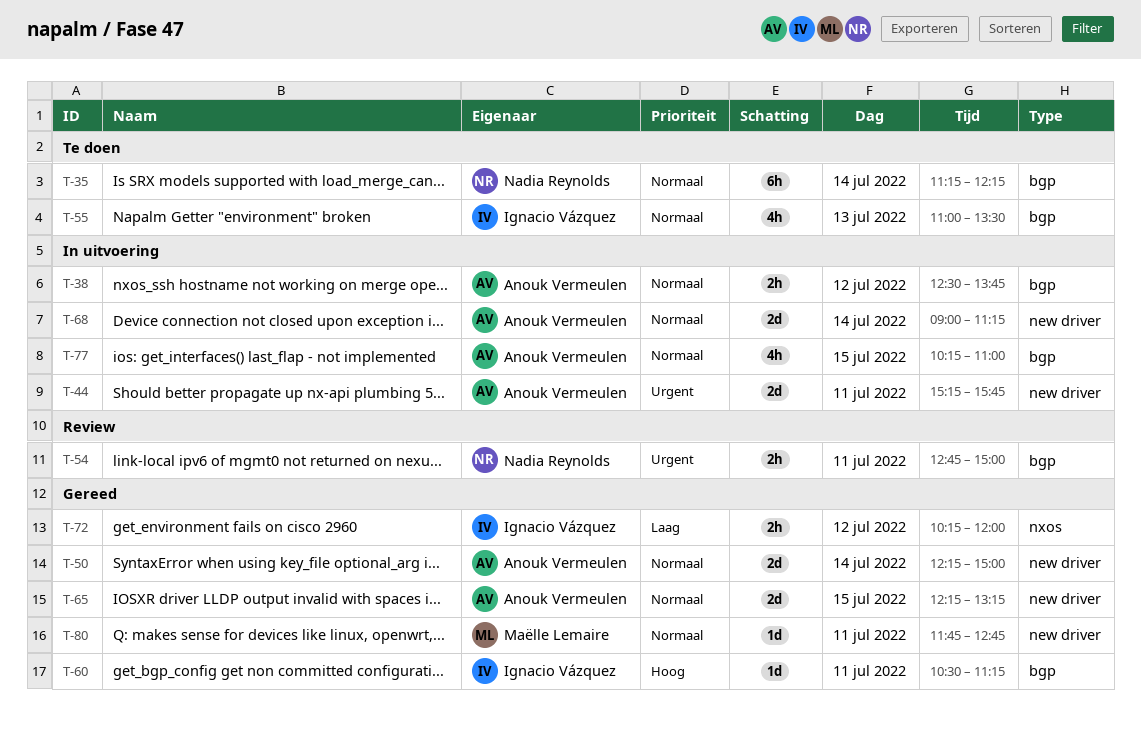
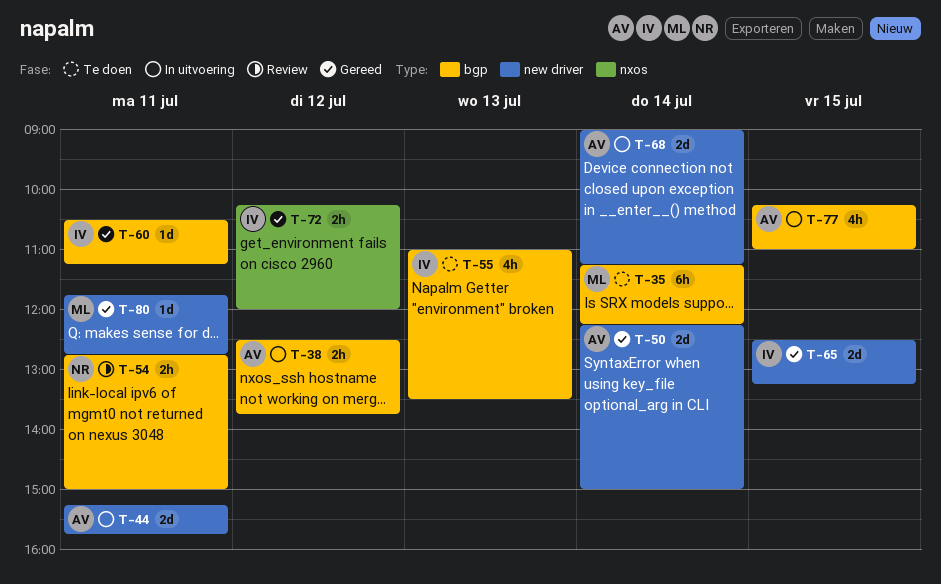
T-35, owner: Nadia Reynolds -> Maëlle Lemaire
T-65, owner: Anouk Vermeulen -> Ignacio Vázquez
T-65, begins: 12:15 -> 12:30

